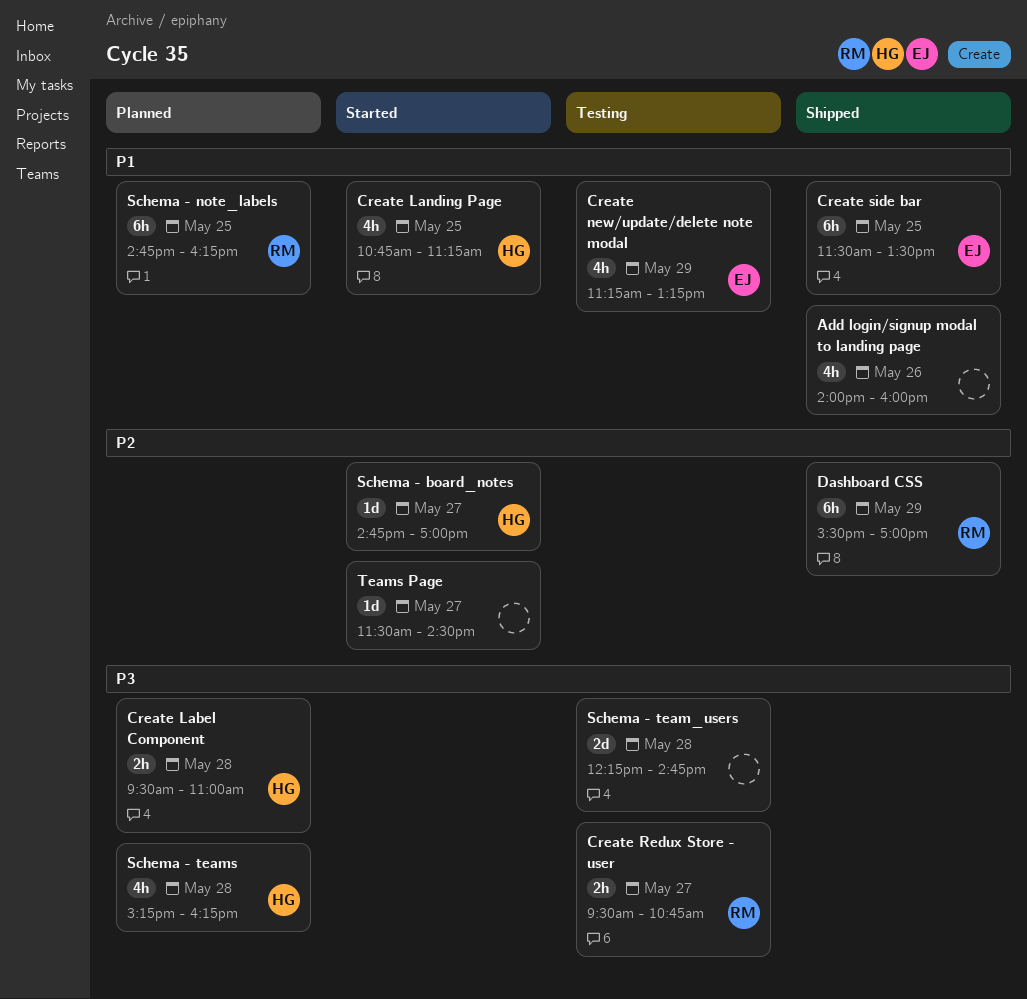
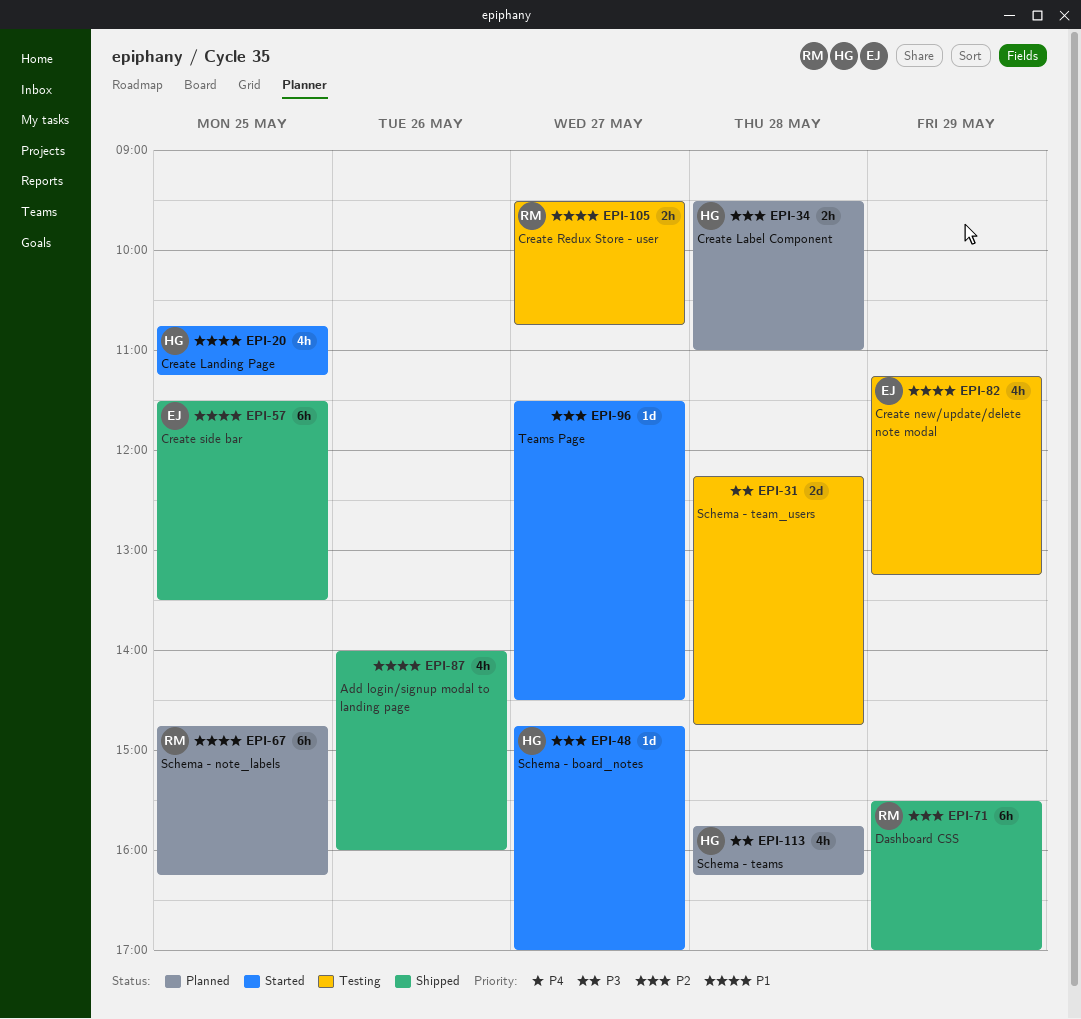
Create Label Component, priority: P3 -> P2
Create Redux Store - user, priority: P3 -> P1
Schema - teams, begins: 15:15 -> 15:45

